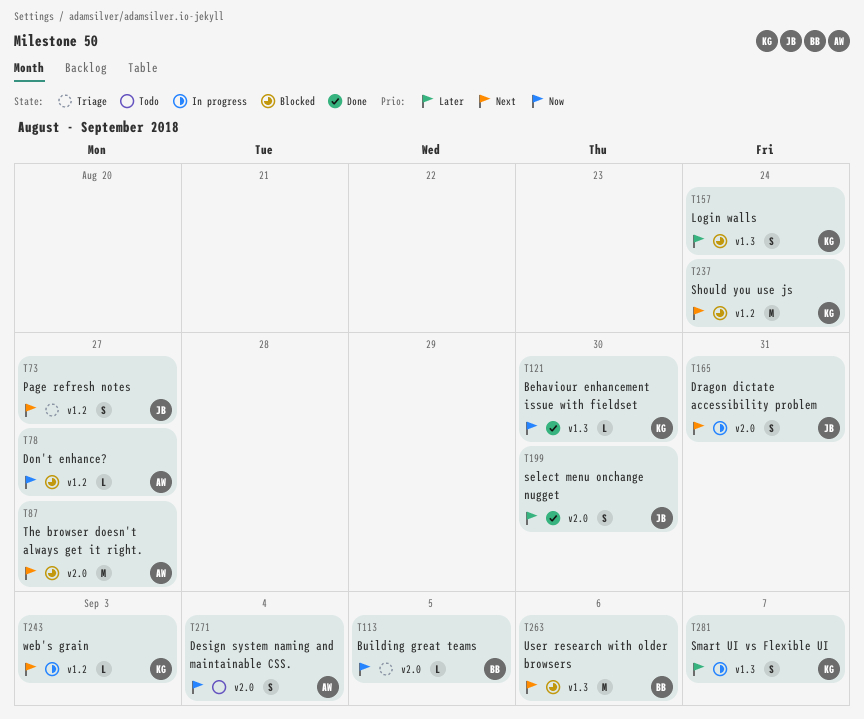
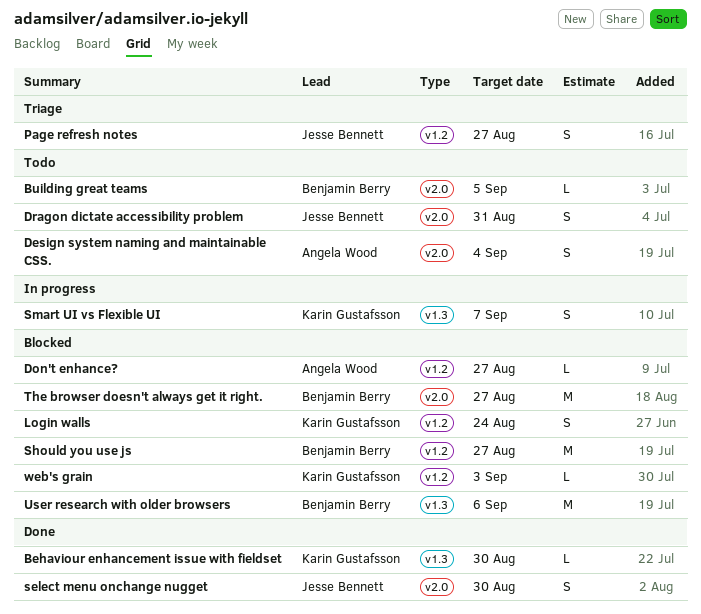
Building great teams, status: Triage -> Todo
Dragon dictate accessibility problem, status: In progress -> Todo
Login walls, label: v1.3 -> v1.2
Should you use js, owner: Karin Gustafsson -> Benjamin Berry
Should you use js, due: Aug 24 -> Aug 27
The browser doesn't always get it right., owner: Angela Wood -> Benjamin Berry
web's grain, status: In progress -> Blocked

